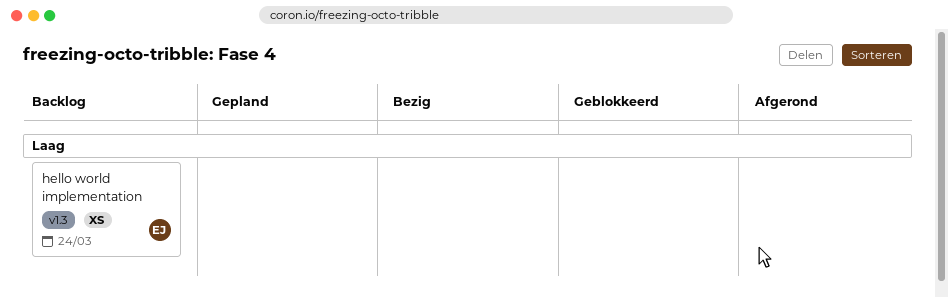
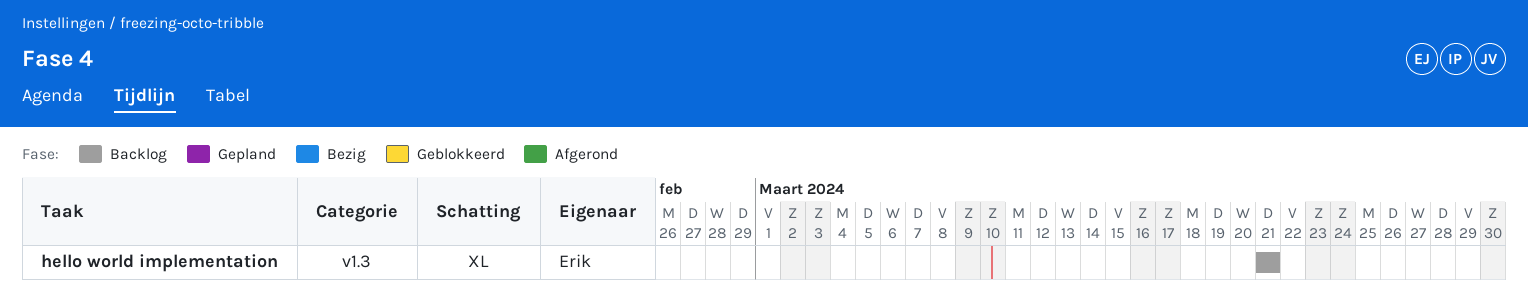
hello world implementation, estimate: XS -> XL
hello world implementation, due: Mar 24 -> Mar 21

